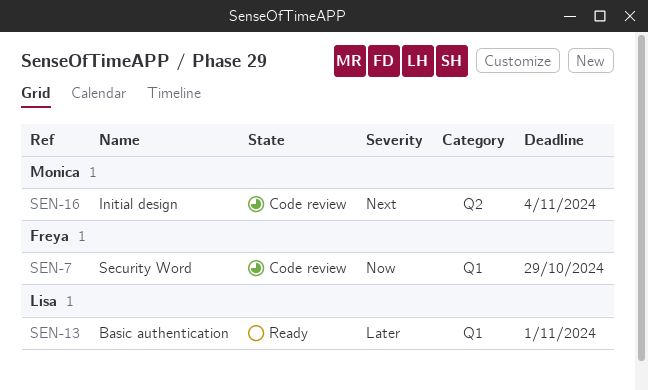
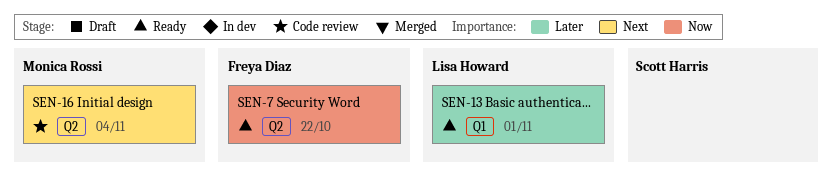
SEN-7, status: Code review -> Ready
SEN-7, label: Q1 -> Q2
SEN-7, due: Oct 29 -> Oct 22

